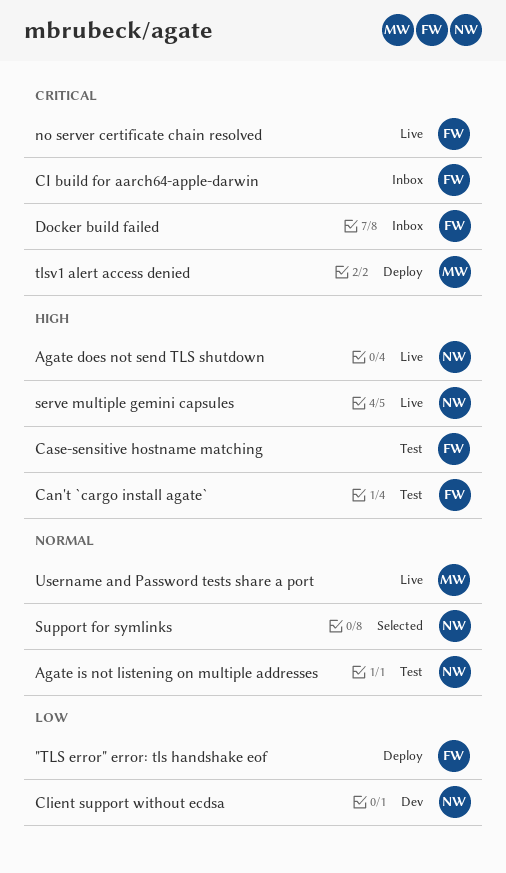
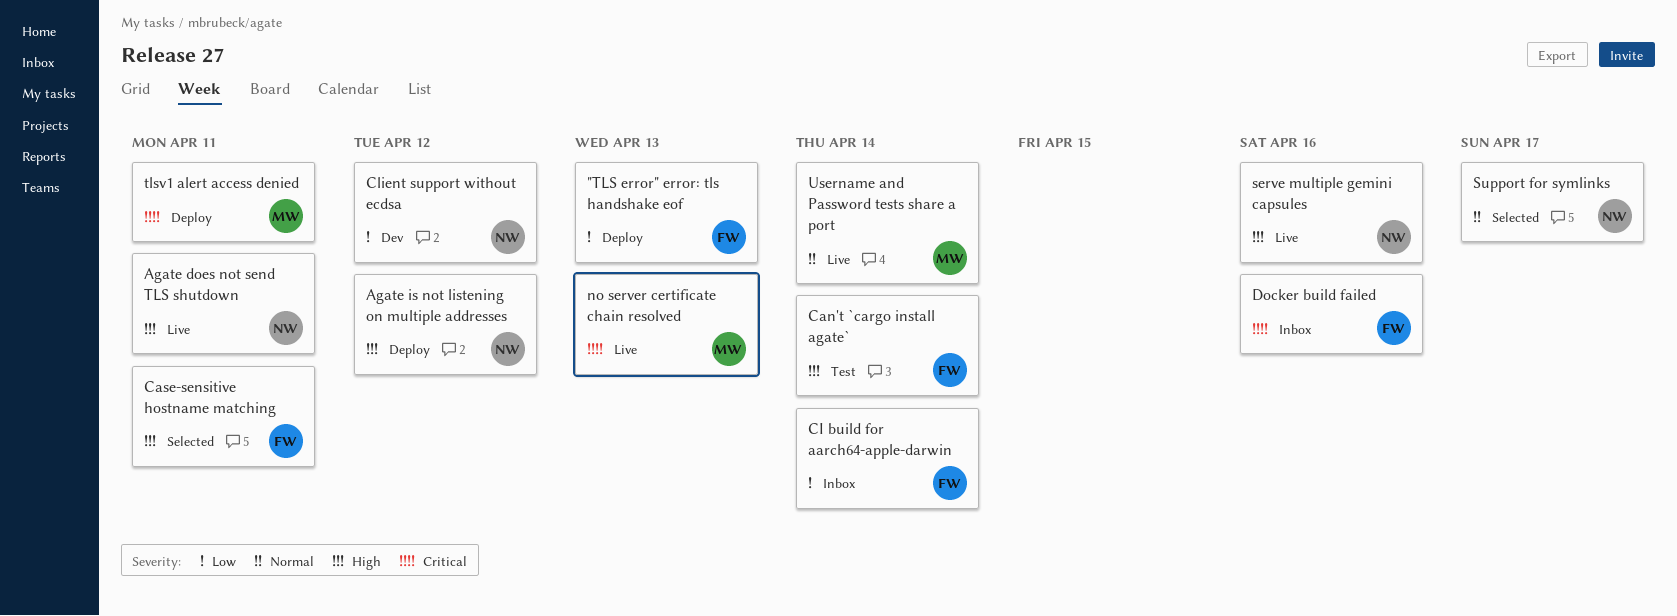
Agate is not listening on multiple addresses, status: Test -> Deploy
Agate is not listening on multiple addresses, priority: Normal -> High
Case-sensitive hostname matching, status: Test -> Selected
CI build for aarch64-apple-darwin, priority: Critical -> Low
no server certificate chain resolved, owner: FW -> MW

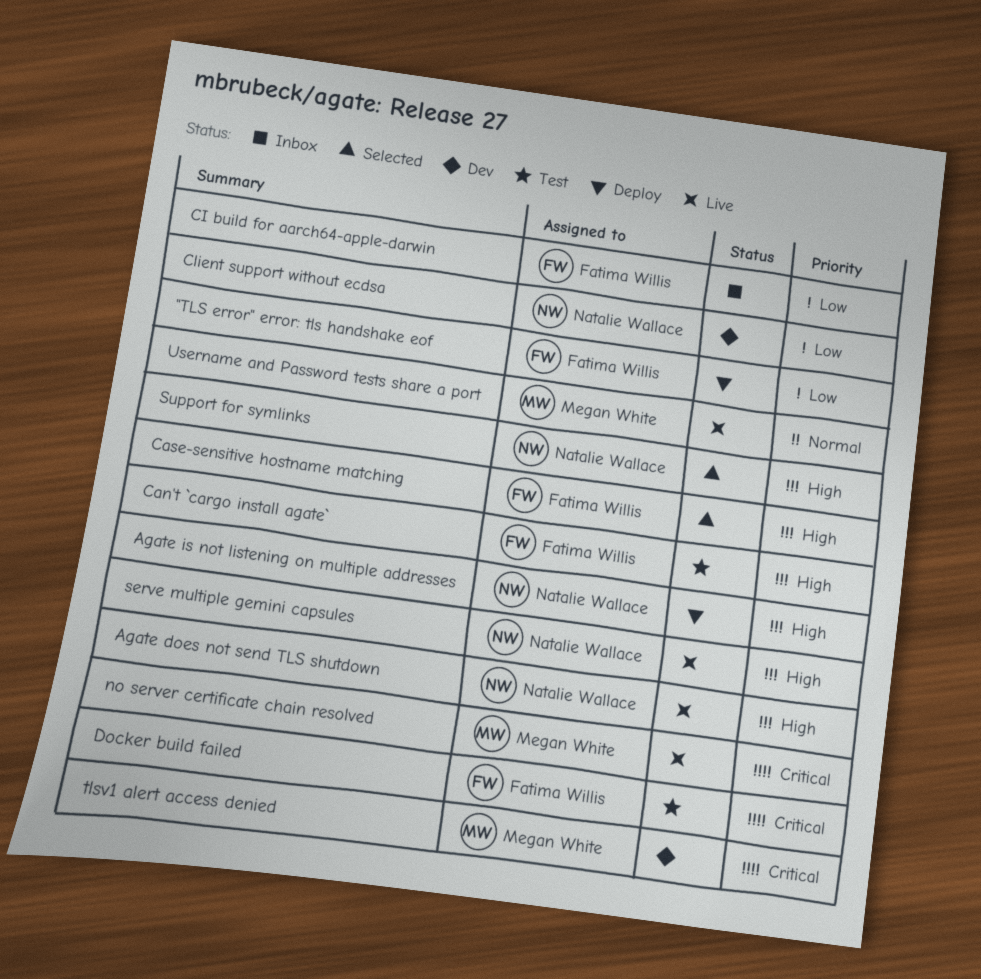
Docker build failed, status: Inbox -> Test
Support for symlinks, priority: Normal -> High
tlsv1 alert access denied, status: Deploy -> Dev

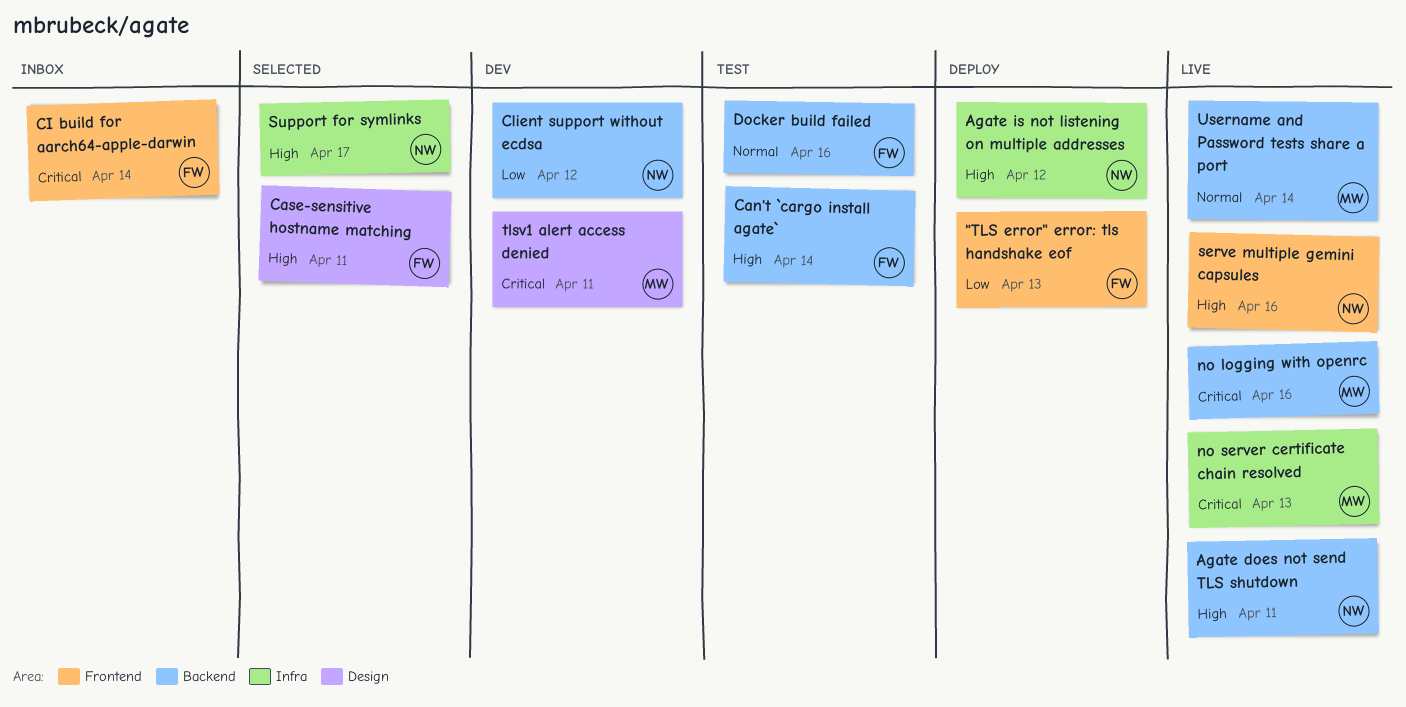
CI build for aarch64-apple-darwin, priority: Low -> Critical
Docker build failed, priority: Critical -> Normal
no logging with openrc: none -> present

